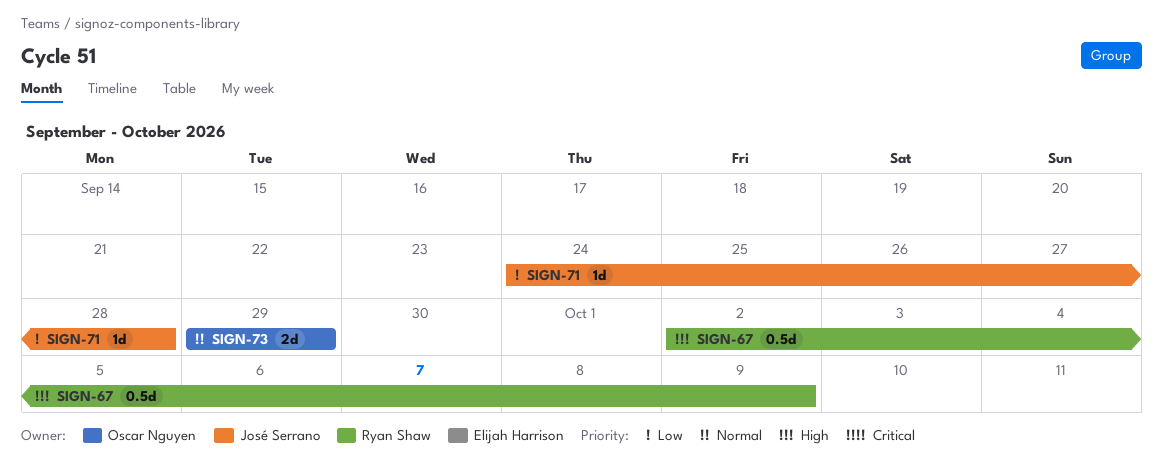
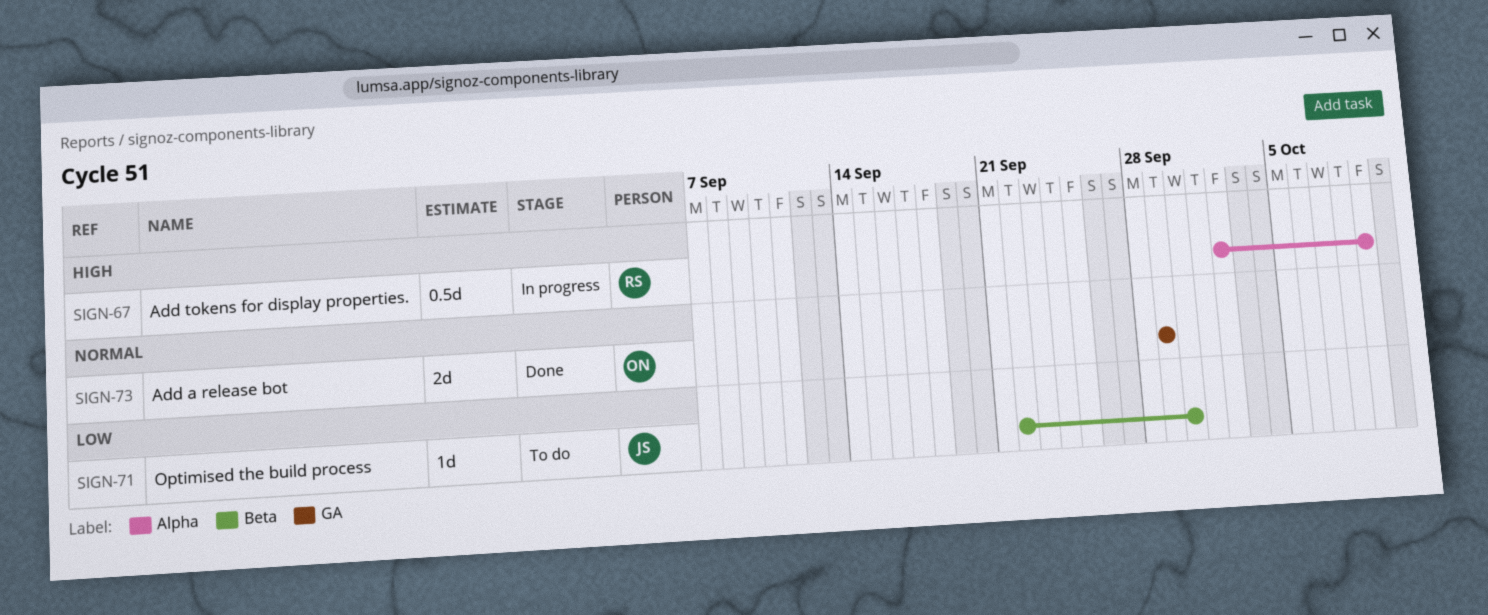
SIGN-71, start: Sep 24 -> Sep 22
SIGN-71, due: Sep 28 -> Sep 30

